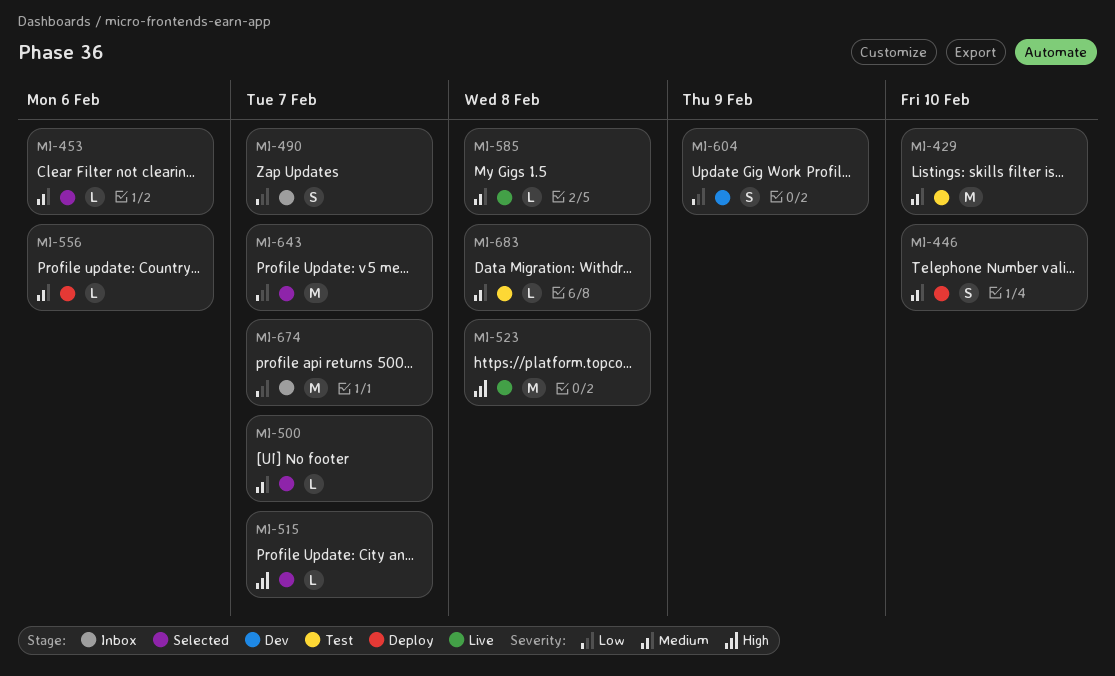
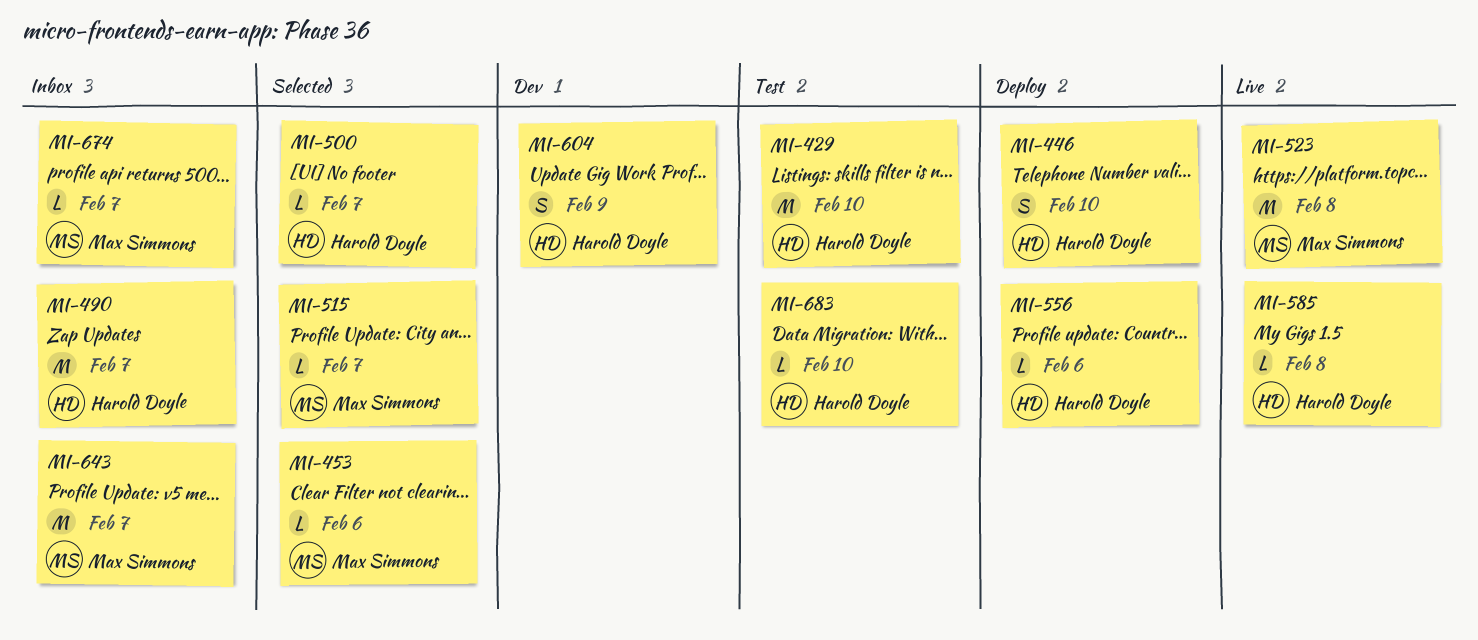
MI-490, estimate: S -> M
MI-643, status: Selected -> Inbox
MI-674, estimate: M -> L
MI-683, due: Feb 8 -> Feb 10

